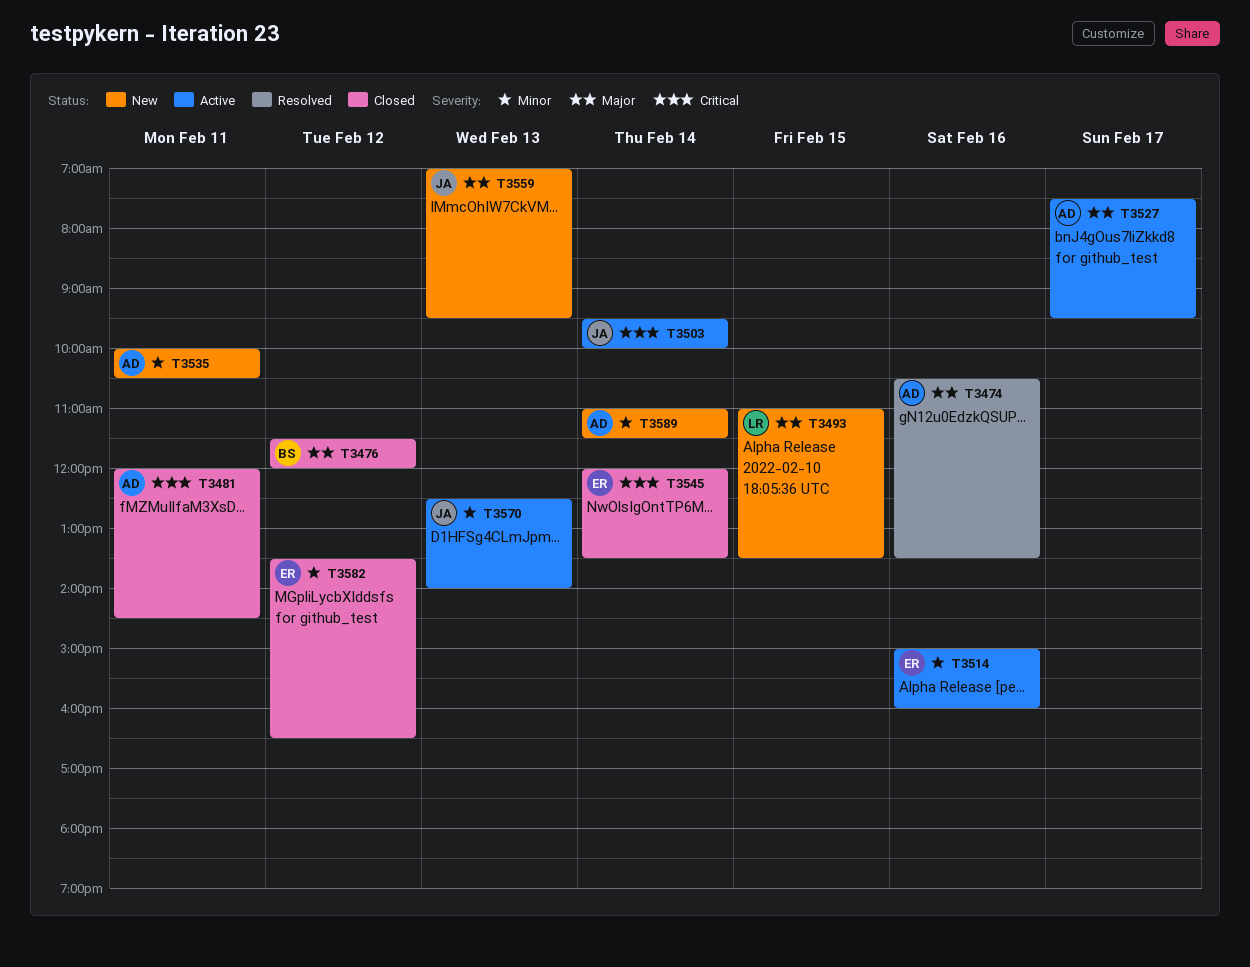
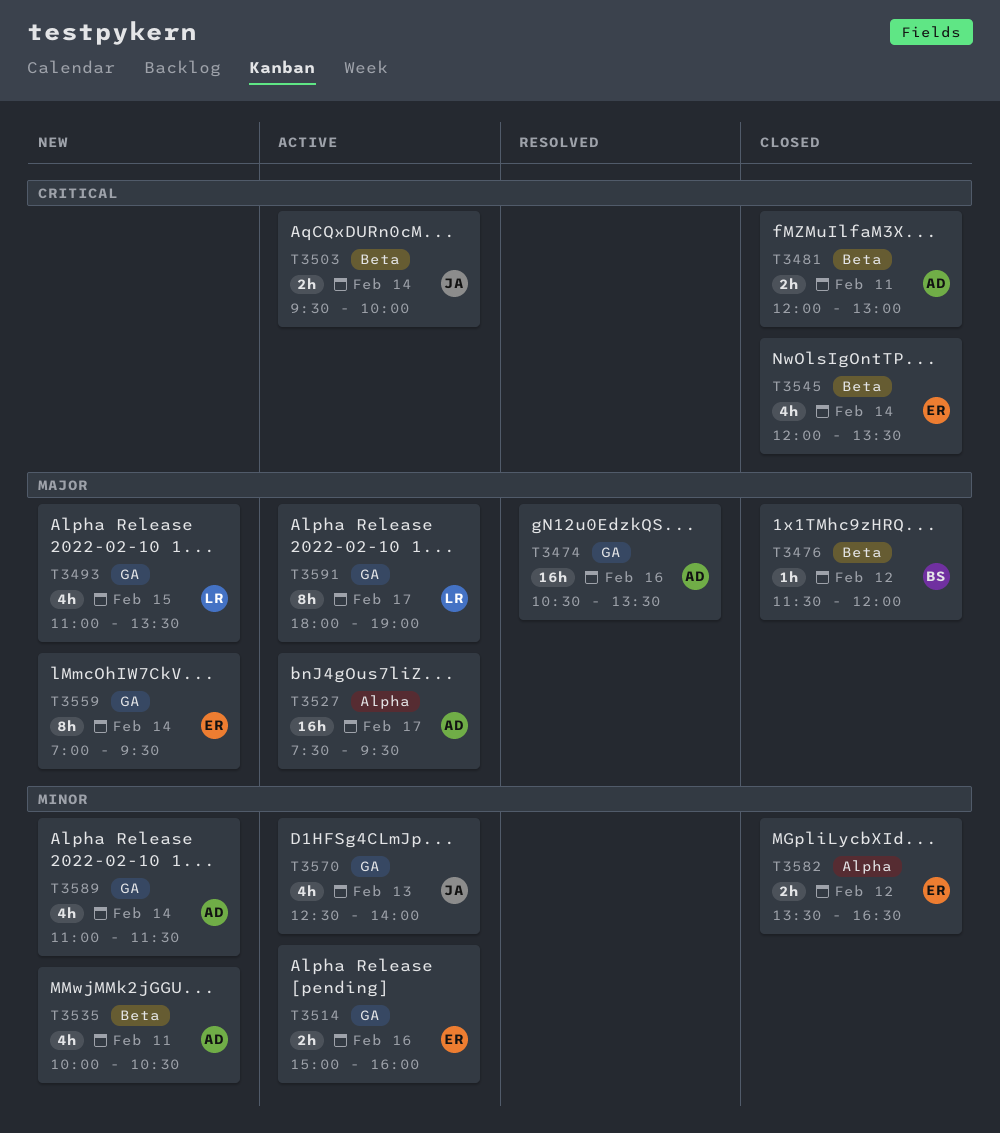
T3481, ends: 14:30 -> 13:00
T3559, owner: JA -> ER
T3559, day: Feb 13 -> Feb 14
T3591: none -> present

